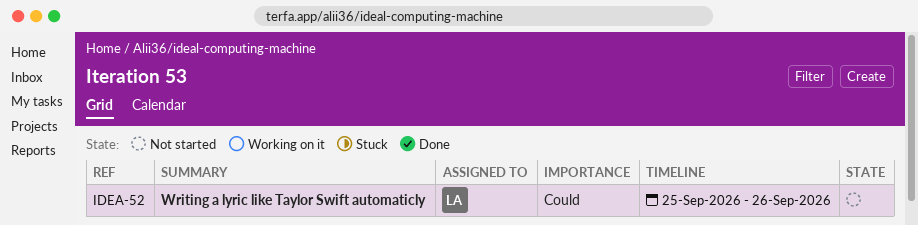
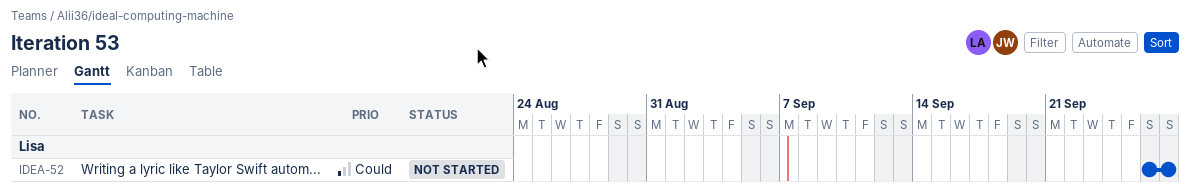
IDEA-52, start: Sep 25 -> Sep 26
IDEA-52, due: Sep 26 -> Sep 27

